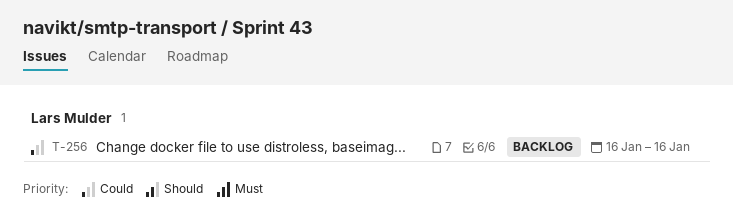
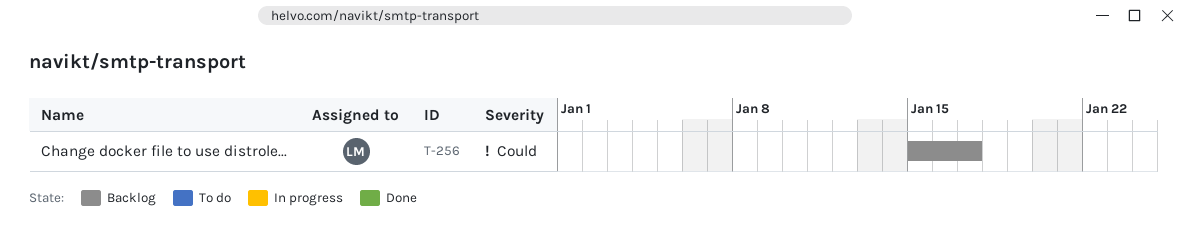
T-256, start: Jan 16 -> Jan 15
T-256, due: Jan 16 -> Jan 17

